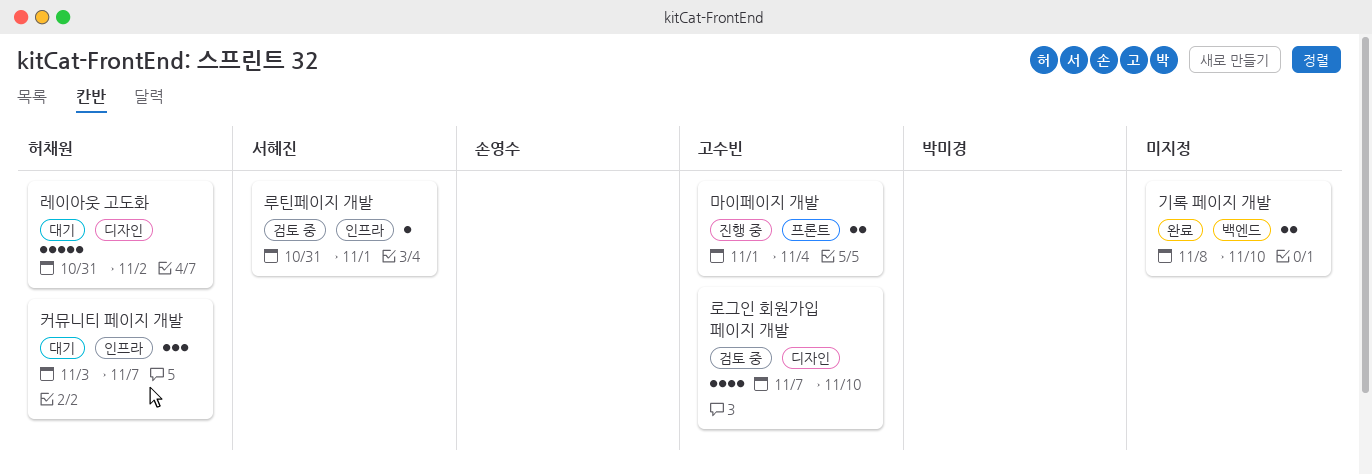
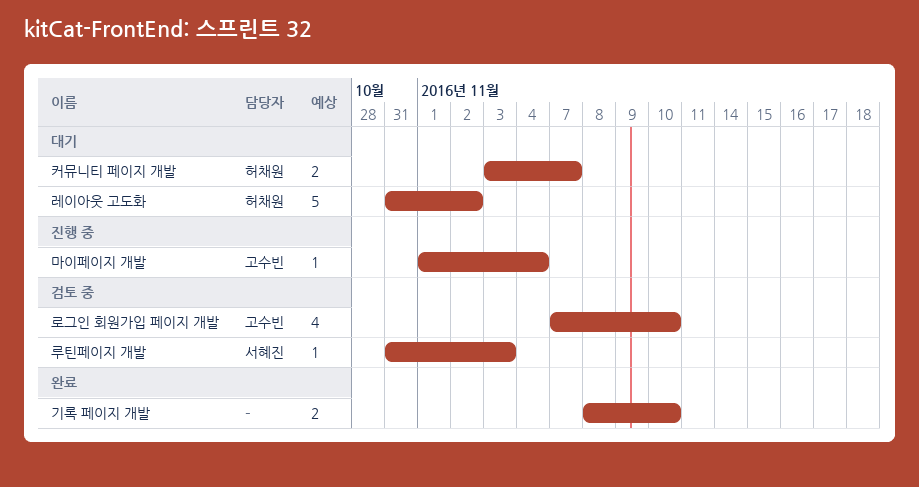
루틴페이지 개발, due: Nov 1 -> Nov 3
마이페이지 개발, estimate: 2 -> 1
커뮤니티 페이지 개발, estimate: 3 -> 2

